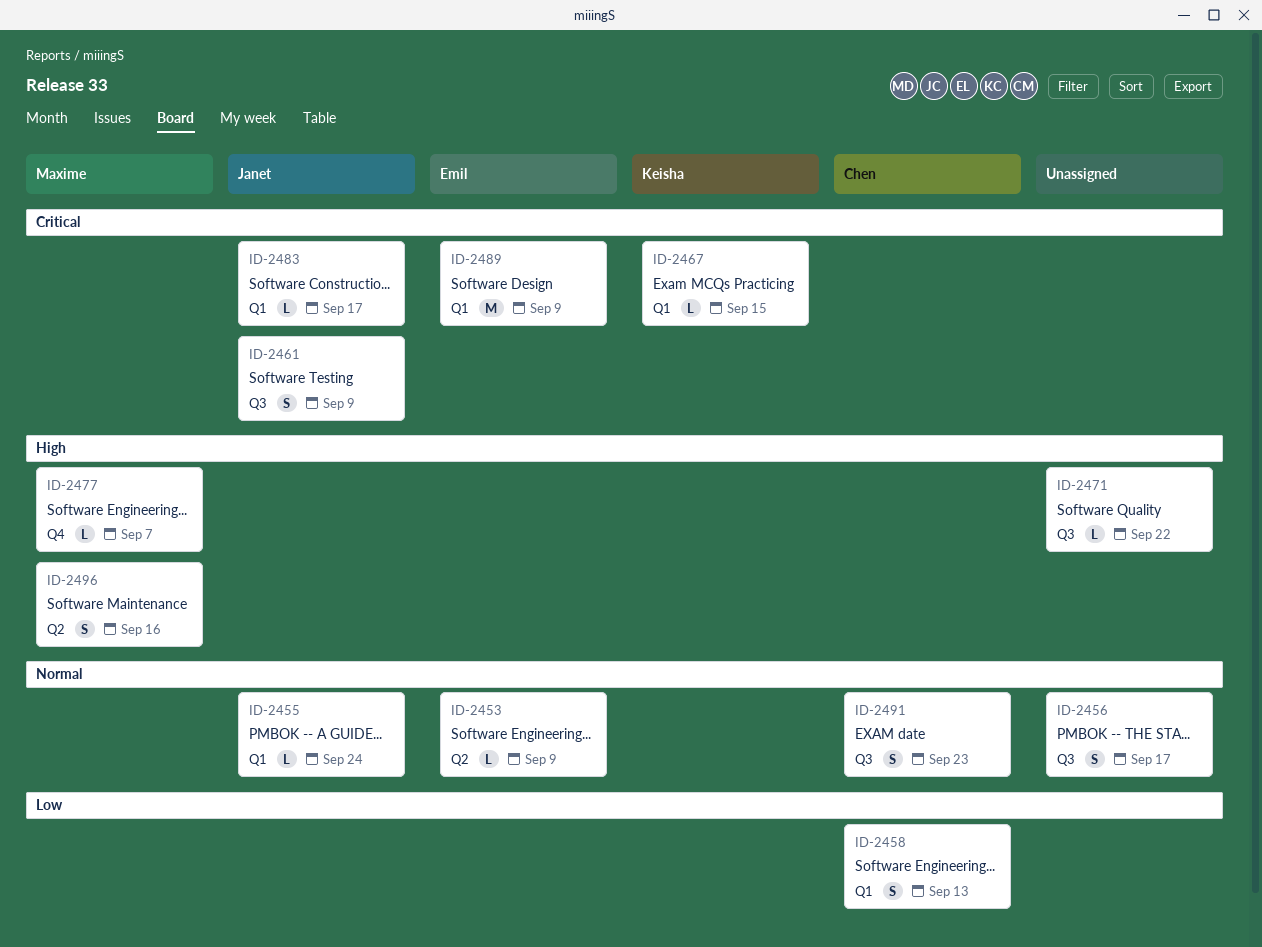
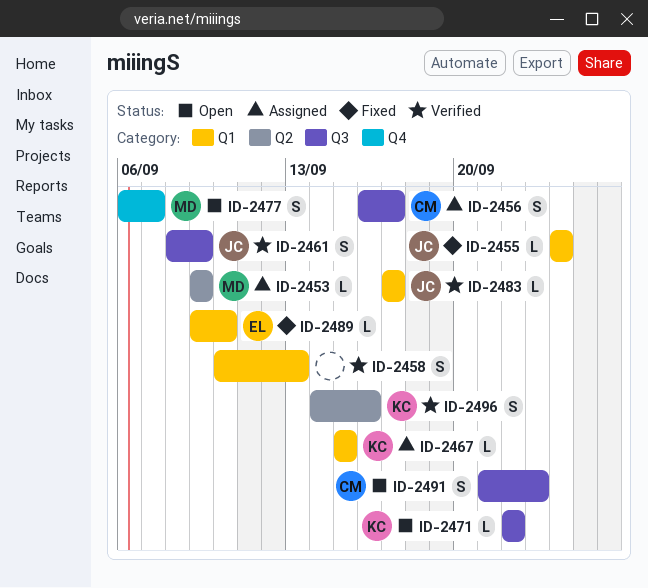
ID-2453, owner: Emil -> Maxime
ID-2456, owner: none -> Chen
ID-2458, owner: Chen -> none
ID-2471, owner: none -> Keisha
ID-2477, estimate: L -> S
ID-2489, estimate: M -> L
ID-2489, due: Sep 9 -> Sep 10
ID-2496, owner: Maxime -> Keisha

